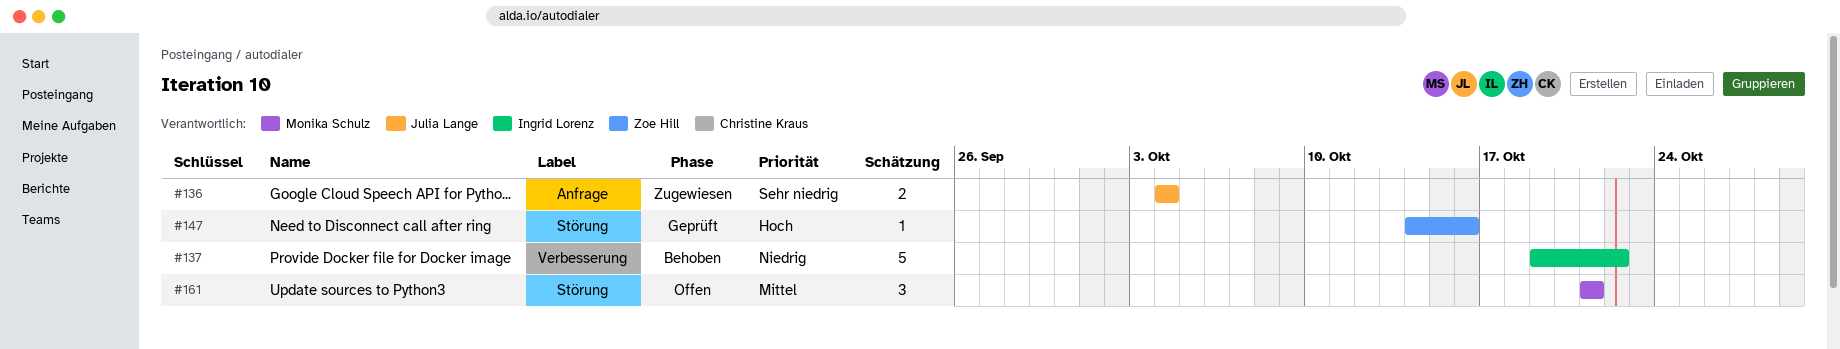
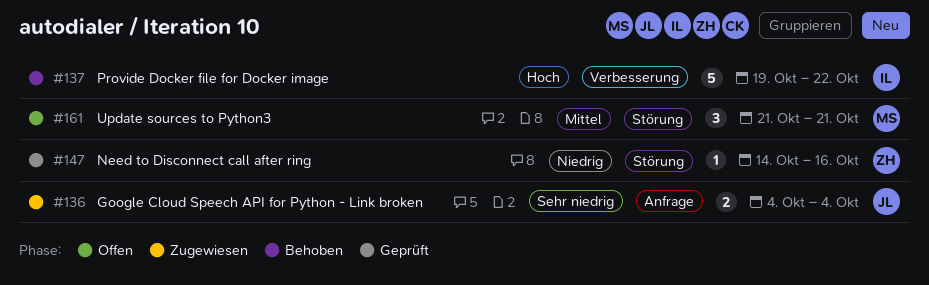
#137, priority: Niedrig -> Hoch
#147, priority: Hoch -> Niedrig

